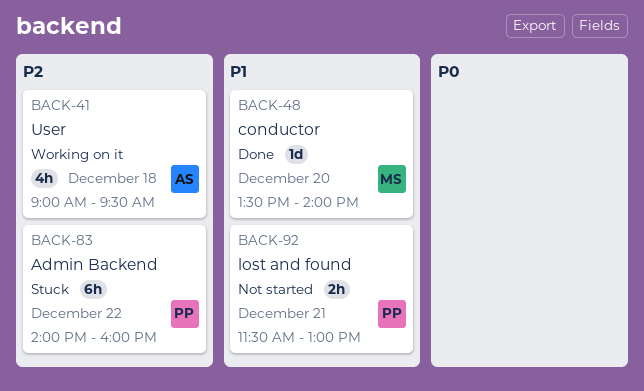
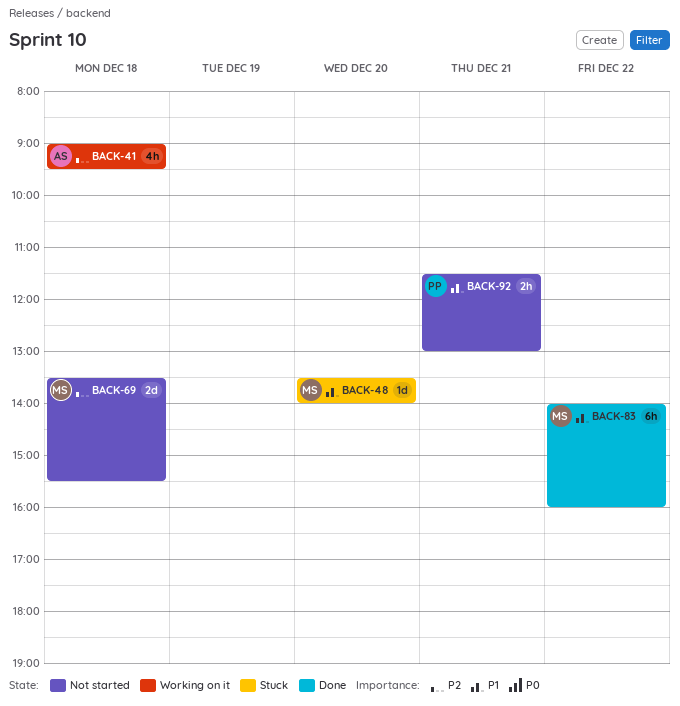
BACK-48, status: Done -> Stuck
BACK-69: none -> present
BACK-83, status: Stuck -> Done
BACK-83, owner: PP -> MS
BACK-83, priority: P2 -> P1

